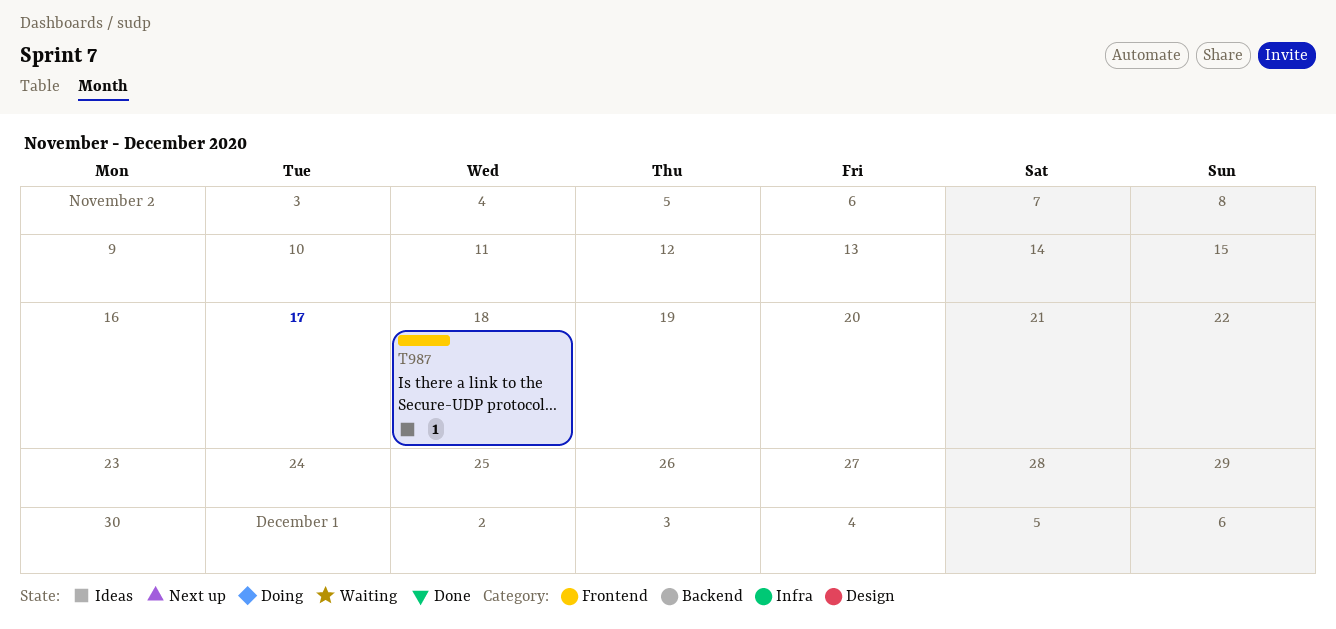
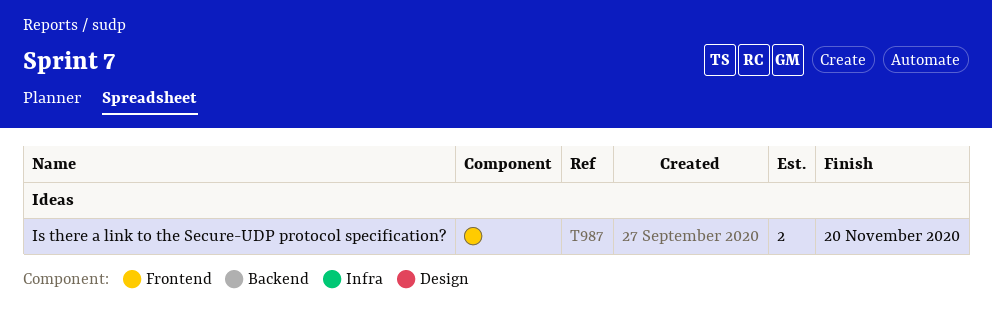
T987, estimate: 1 -> 2
T987, due: Nov 18 -> Nov 20

